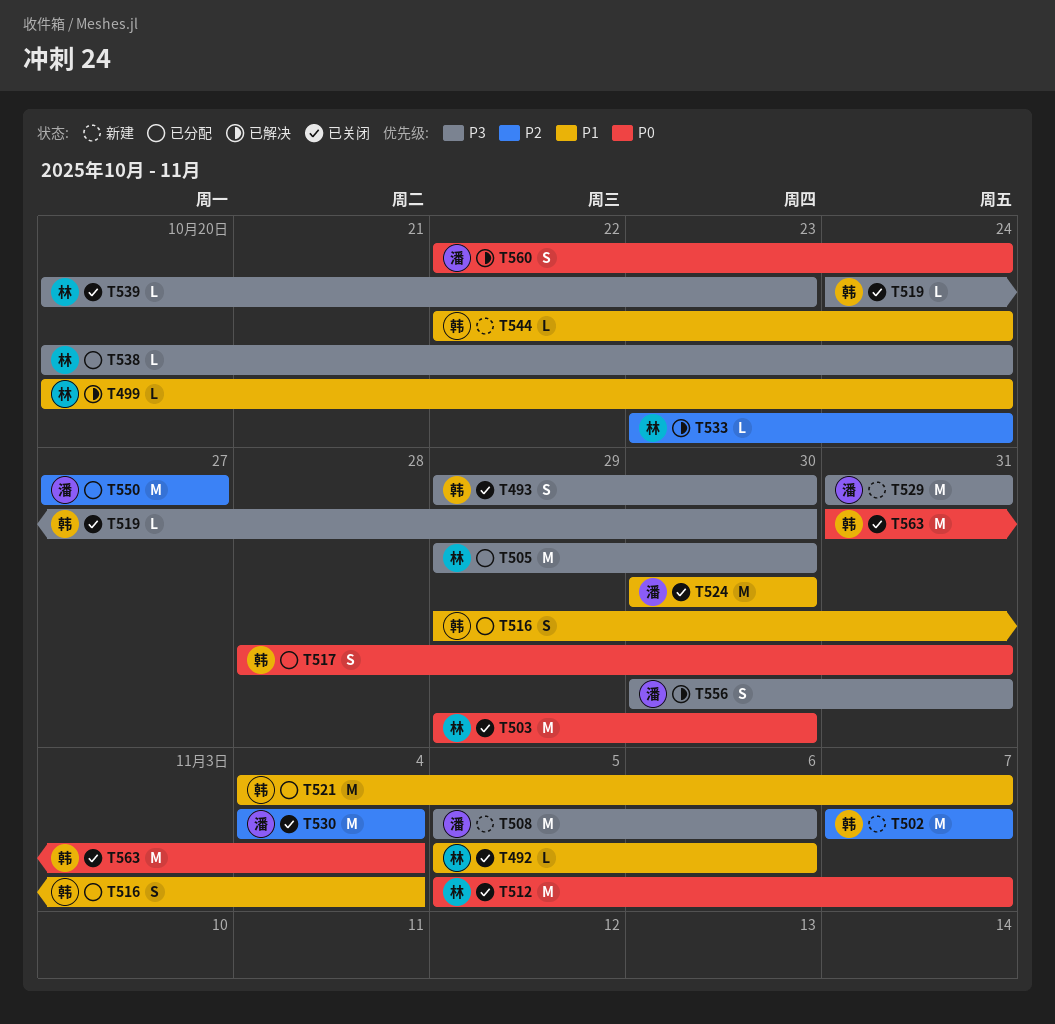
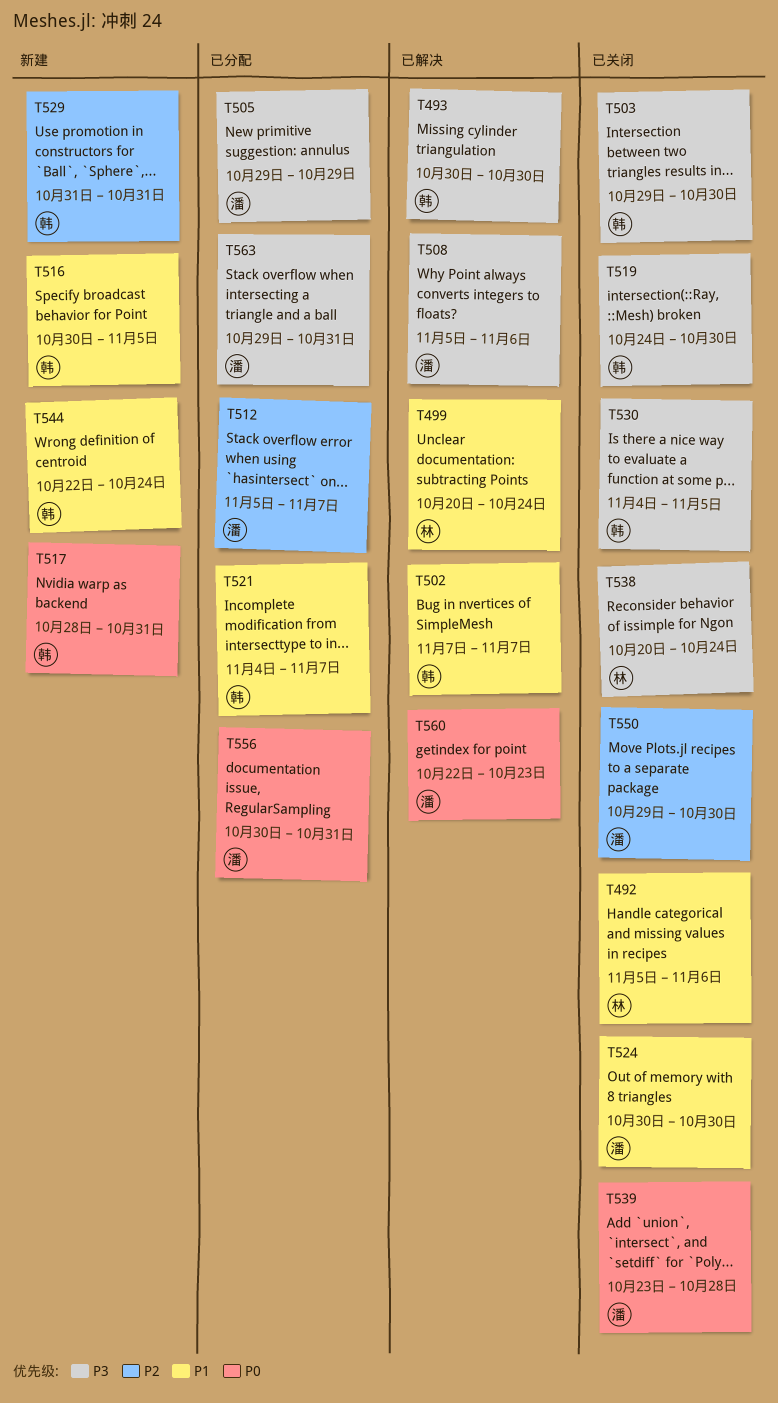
T493, status: 已关闭 -> 已解决
T493, start: Oct 29 -> Oct 30
T502, status: 新建 -> 已解决
T502, priority: P2 -> P1
T503, owner: 林 -> 韩
T503, priority: P0 -> P3
T505, owner: 林 -> 潘
T505, due: Oct 30 -> Oct 29
T508, status: 新建 -> 已解决
T512, status: 已关闭 -> 已分配
T512, owner: 林 -> 潘
T512, priority: P0 -> P2
T516, status: 已分配 -> 新建
T516, start: Oct 29 -> Oct 30
T516, due: Nov 4 -> Nov 5
T517, status: 已分配 -> 新建
T529, owner: 潘 -> 韩
T529, priority: P3 -> P2
T530, owner: 潘 -> 韩
T530, priority: P2 -> P3
T530, due: Nov 4 -> Nov 5
T533: present -> none
T538, status: 已分配 -> 已关闭
T539, owner: 林 -> 潘
T539, priority: P3 -> P0
T539, start: Oct 20 -> Oct 23
T539, due: Oct 23 -> Oct 28
T550, status: 已分配 -> 已关闭
T550, start: Oct 27 -> Oct 29
T550, due: Oct 27 -> Oct 30
T556, status: 已解决 -> 已分配
T556, priority: P3 -> P0
T560, due: Oct 24 -> Oct 23
T563, status: 已关闭 -> 已分配
T563, owner: 韩 -> 潘
T563, priority: P0 -> P3
T563, start: Oct 31 -> Oct 29
T563, due: Nov 4 -> Oct 31

